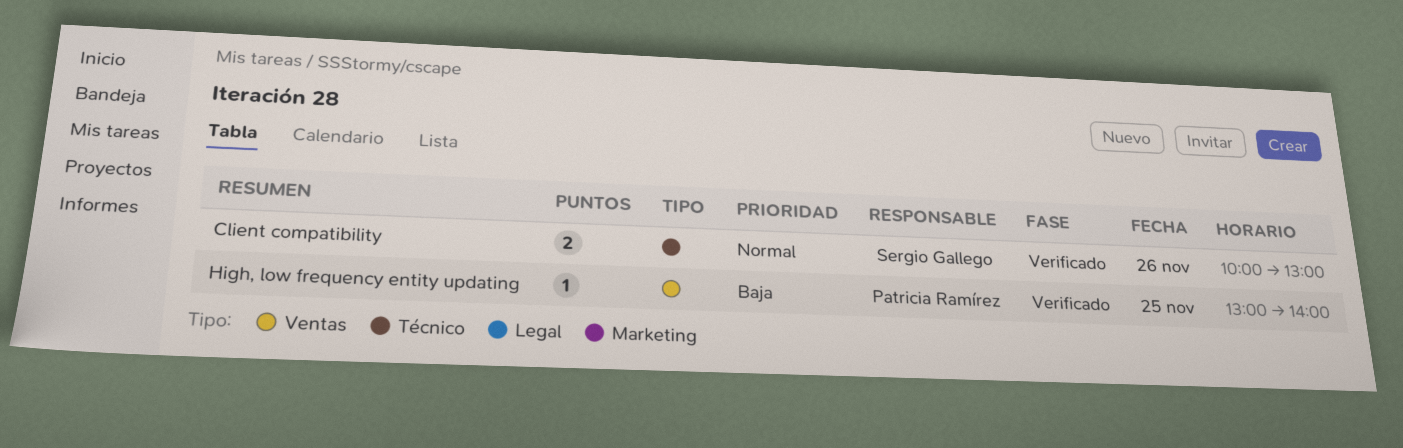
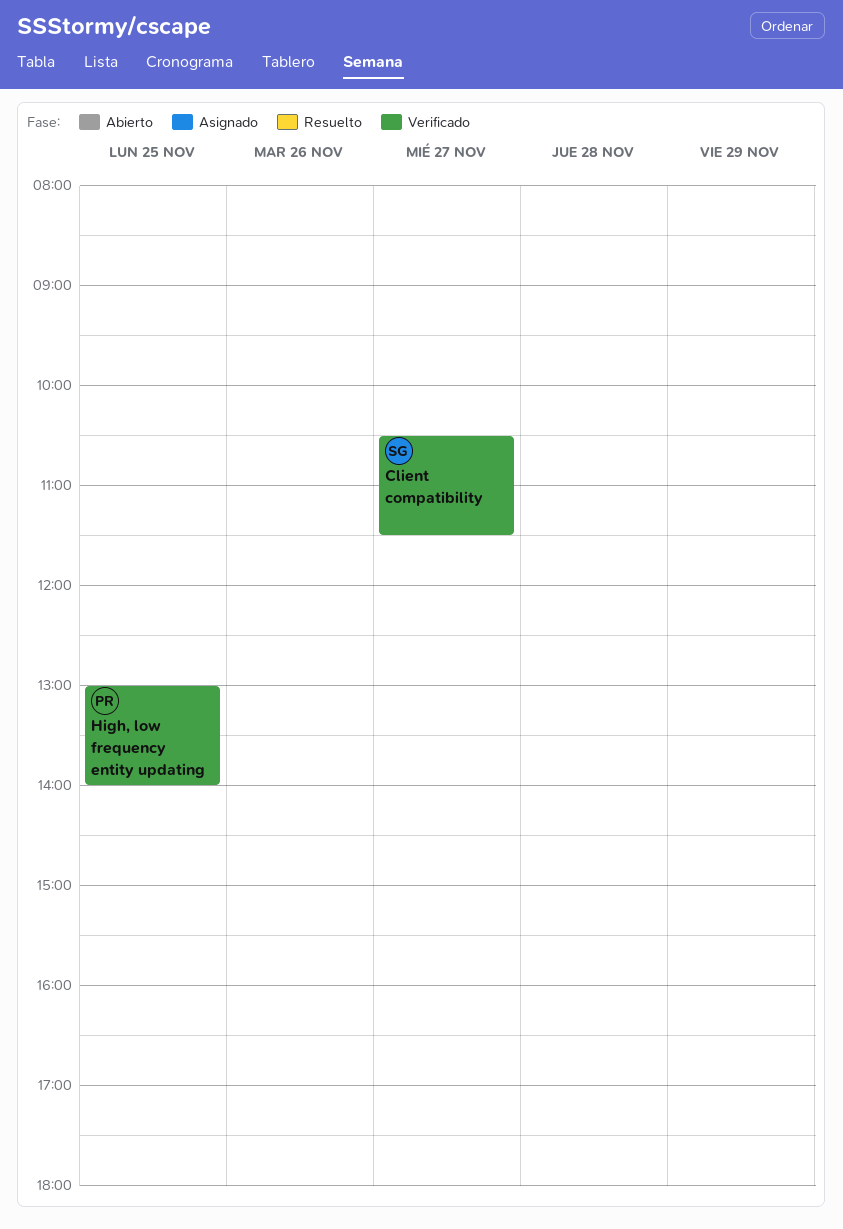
Client compatibility, day: Nov 26 -> Nov 27
Client compatibility, begins: 10:00 -> 10:30
Client compatibility, ends: 13:00 -> 11:30

